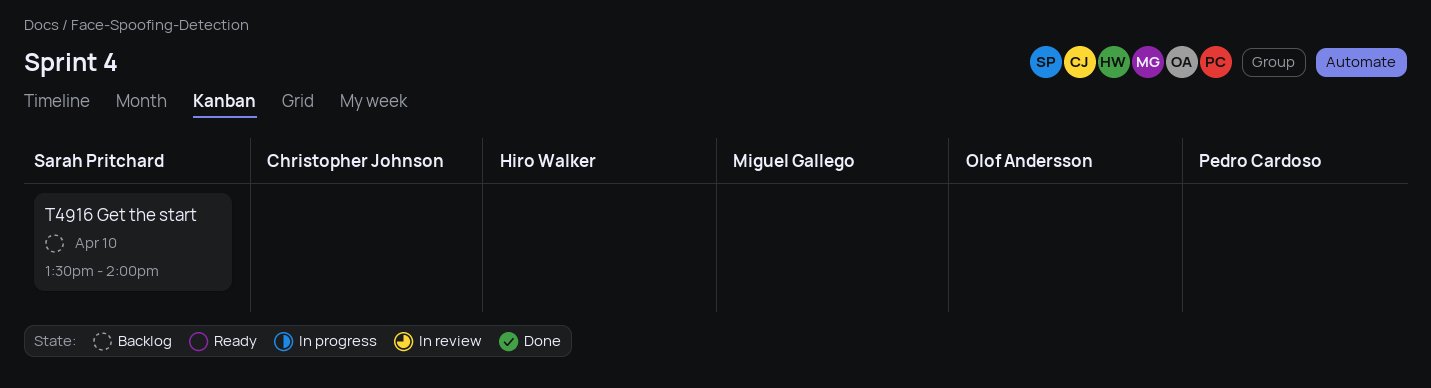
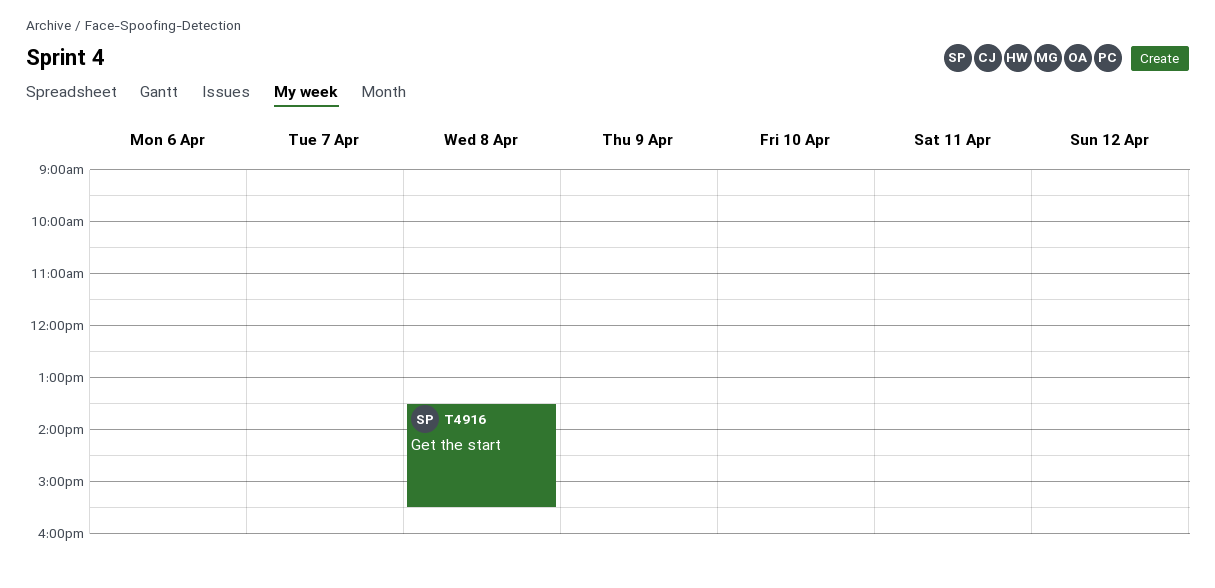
T4916, day: Apr 10 -> Apr 8
T4916, ends: 14:00 -> 15:30

